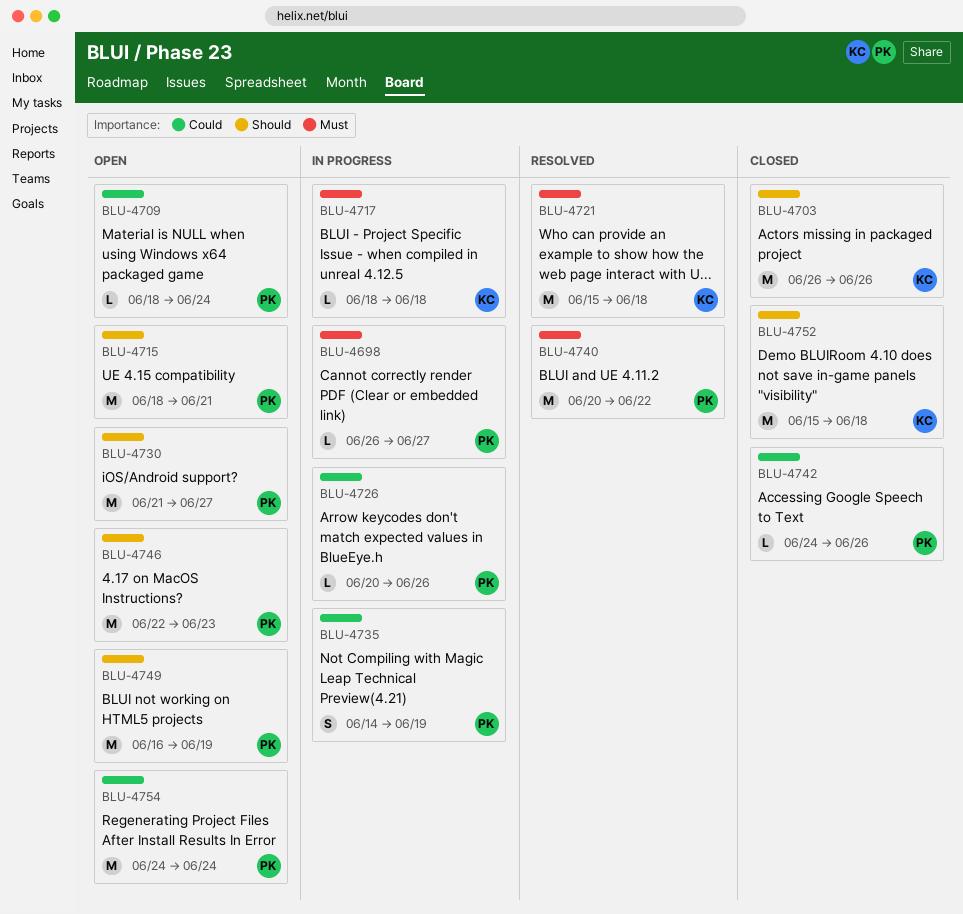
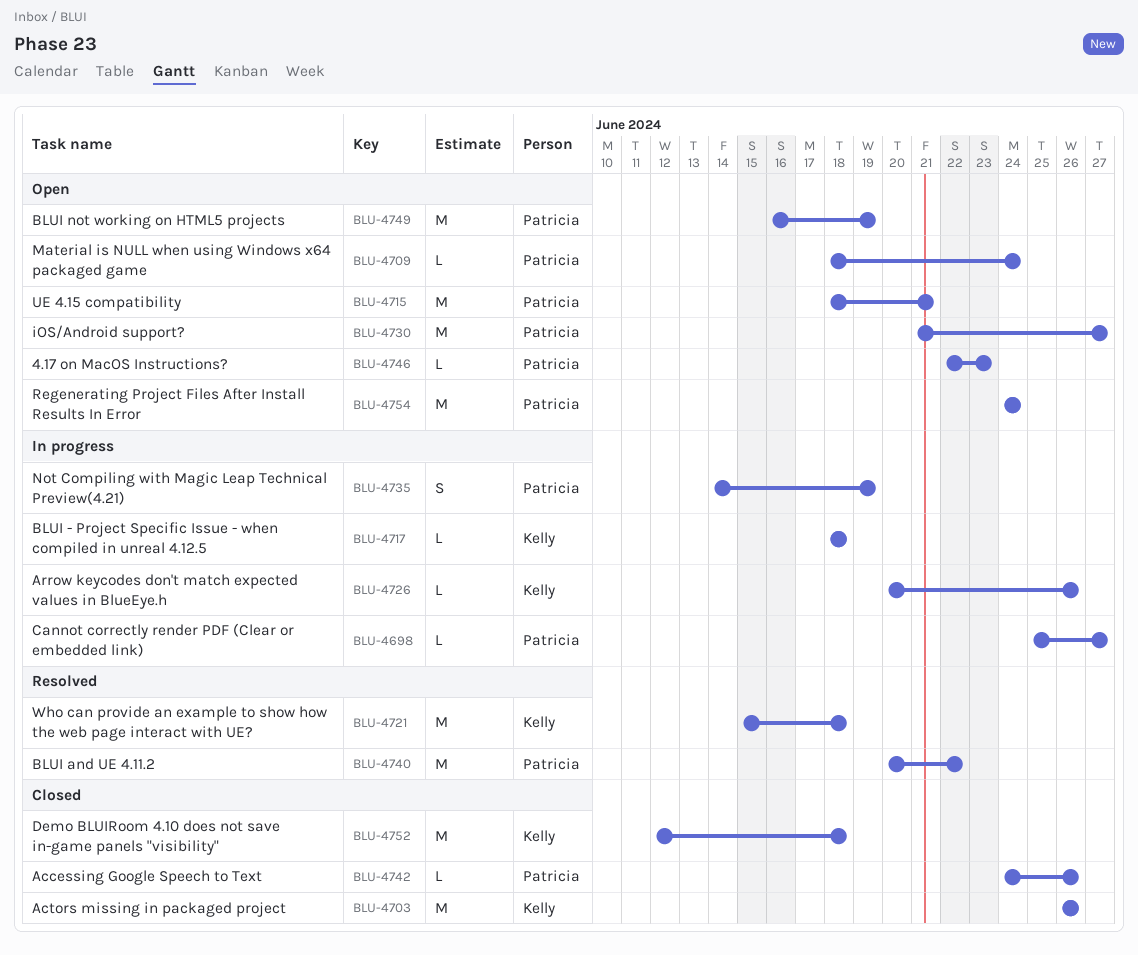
BLU-4698, start: Jun 26 -> Jun 25
BLU-4726, owner: Patricia -> Kelly
BLU-4746, estimate: M -> L
BLU-4752, start: Jun 15 -> Jun 12

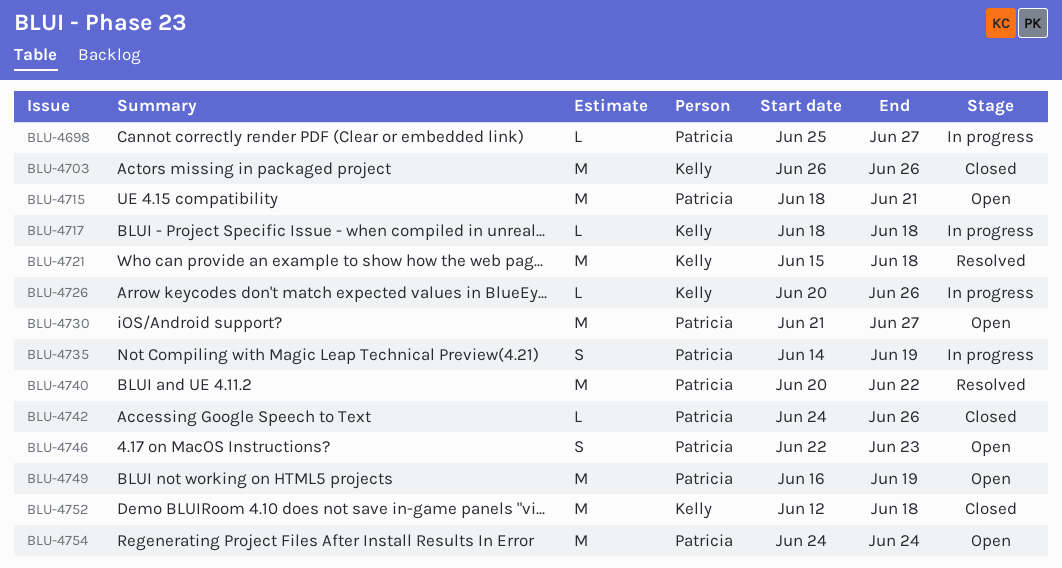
BLU-4709: present -> none
BLU-4746, estimate: L -> S

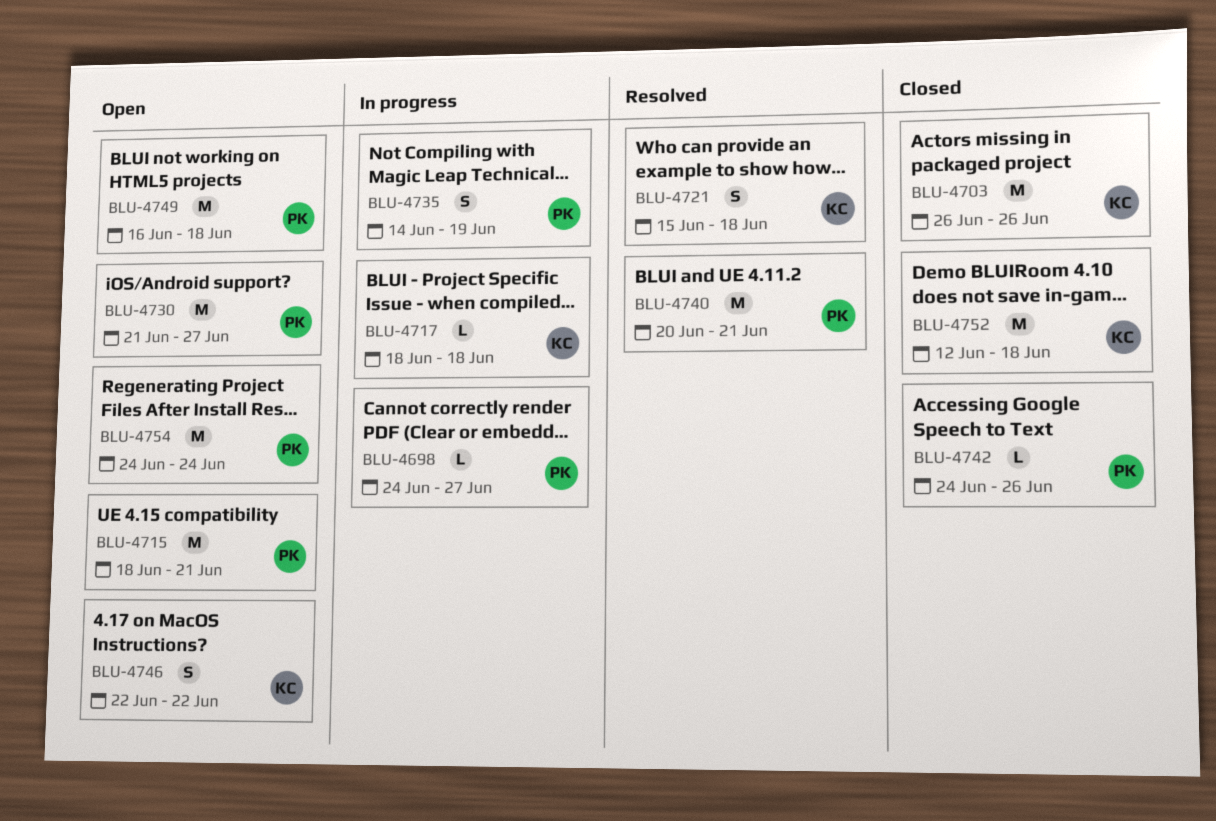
BLU-4698, start: Jun 25 -> Jun 24
BLU-4721, estimate: M -> S
BLU-4726: present -> none
BLU-4740, due: Jun 22 -> Jun 21
BLU-4746, owner: Patricia -> Kelly
BLU-4746, due: Jun 23 -> Jun 22
BLU-4749, due: Jun 19 -> Jun 18

